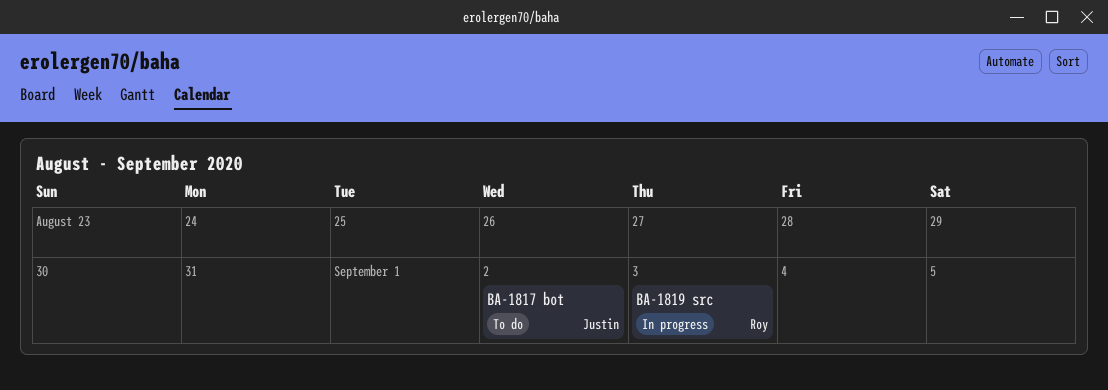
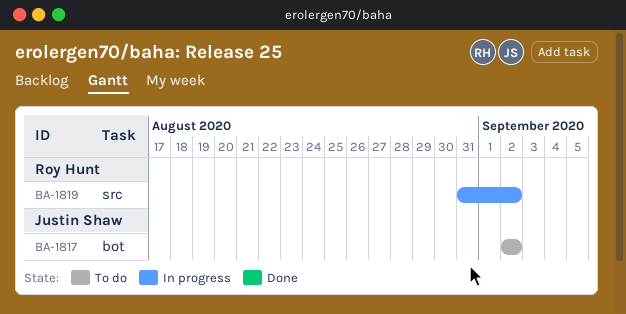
BA-1819, due: Sep 3 -> Sep 2

